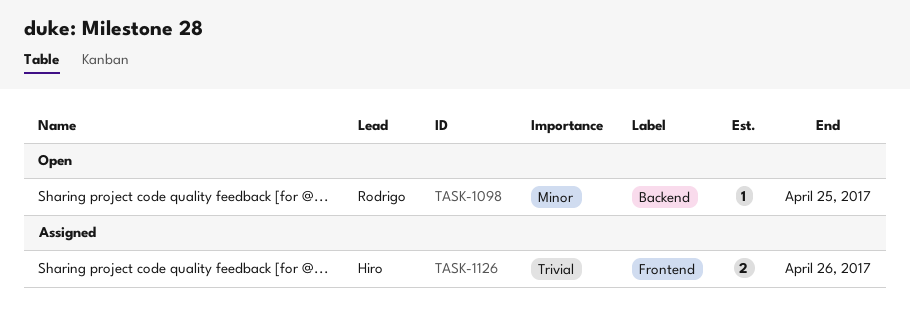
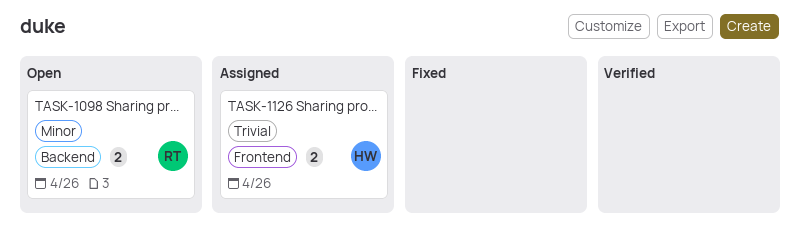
TASK-1098, estimate: 1 -> 2
TASK-1098, due: Apr 25 -> Apr 26

